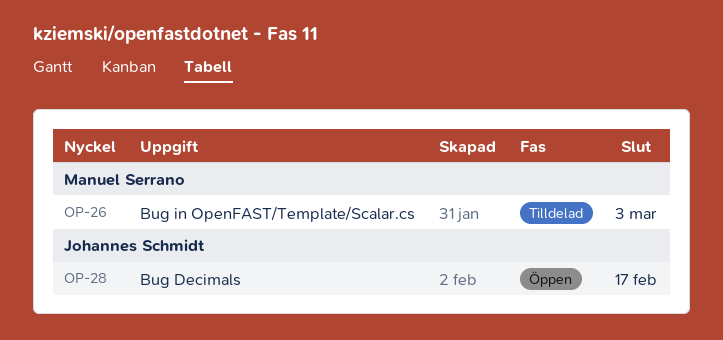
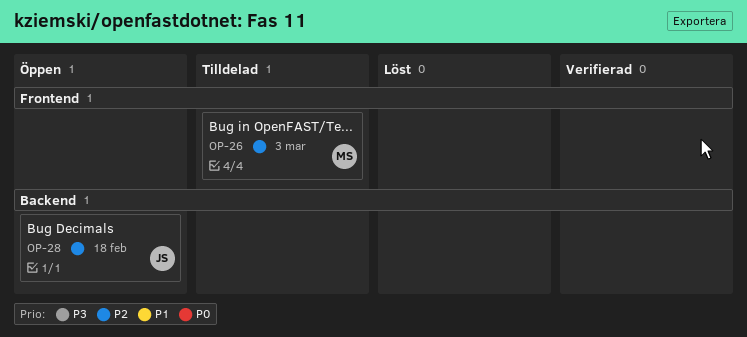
OP-28, due: Feb 17 -> Feb 18

